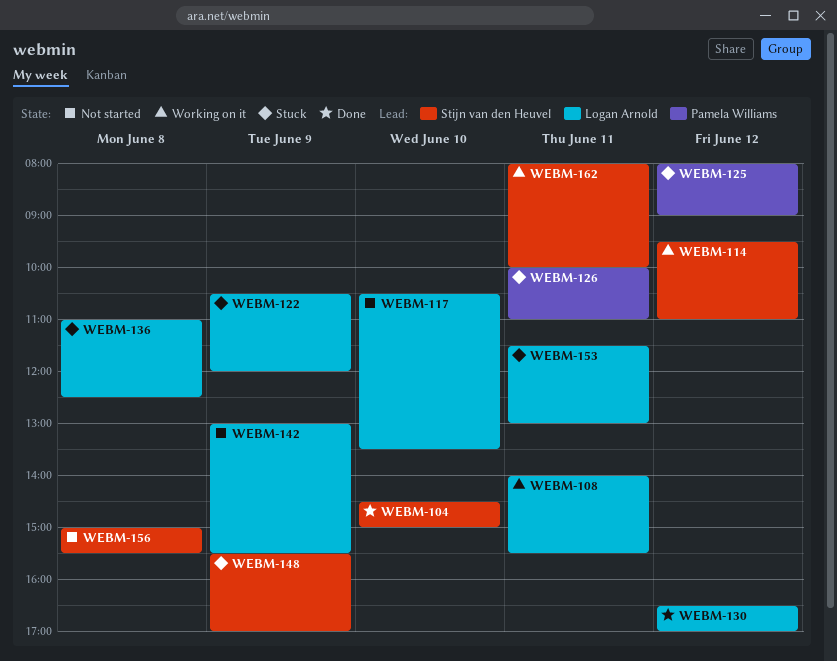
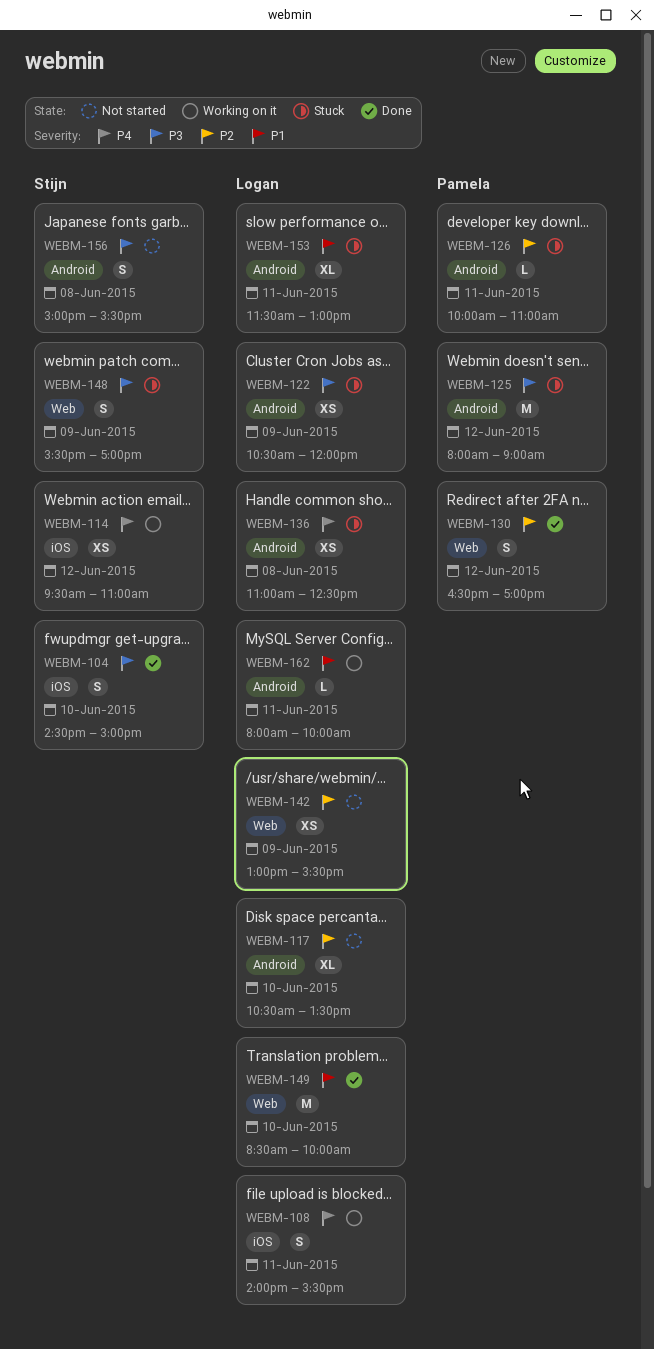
WEBM-130, owner: Logan Arnold -> Pamela Williams
WEBM-149: none -> present
WEBM-162, owner: Stijn van den Heuvel -> Logan Arnold

